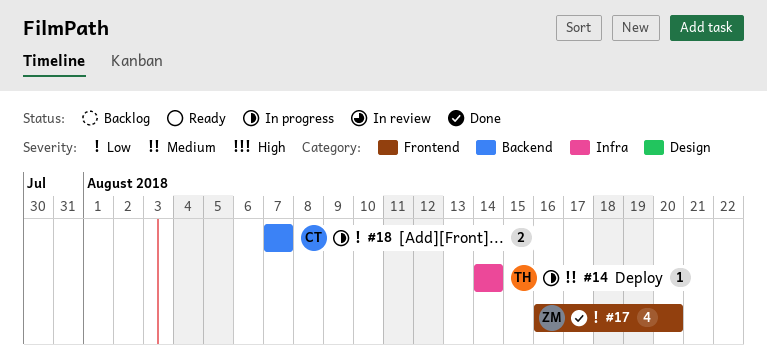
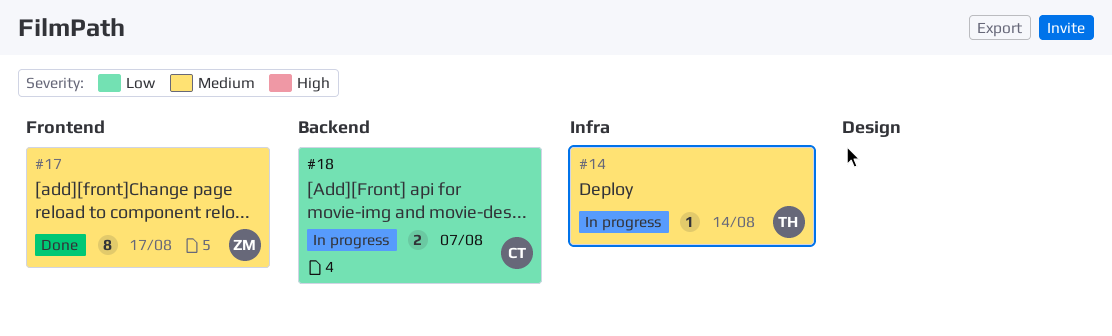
#17, priority: Low -> Medium
#17, estimate: 4 -> 8
#17, due: Aug 20 -> Aug 17

